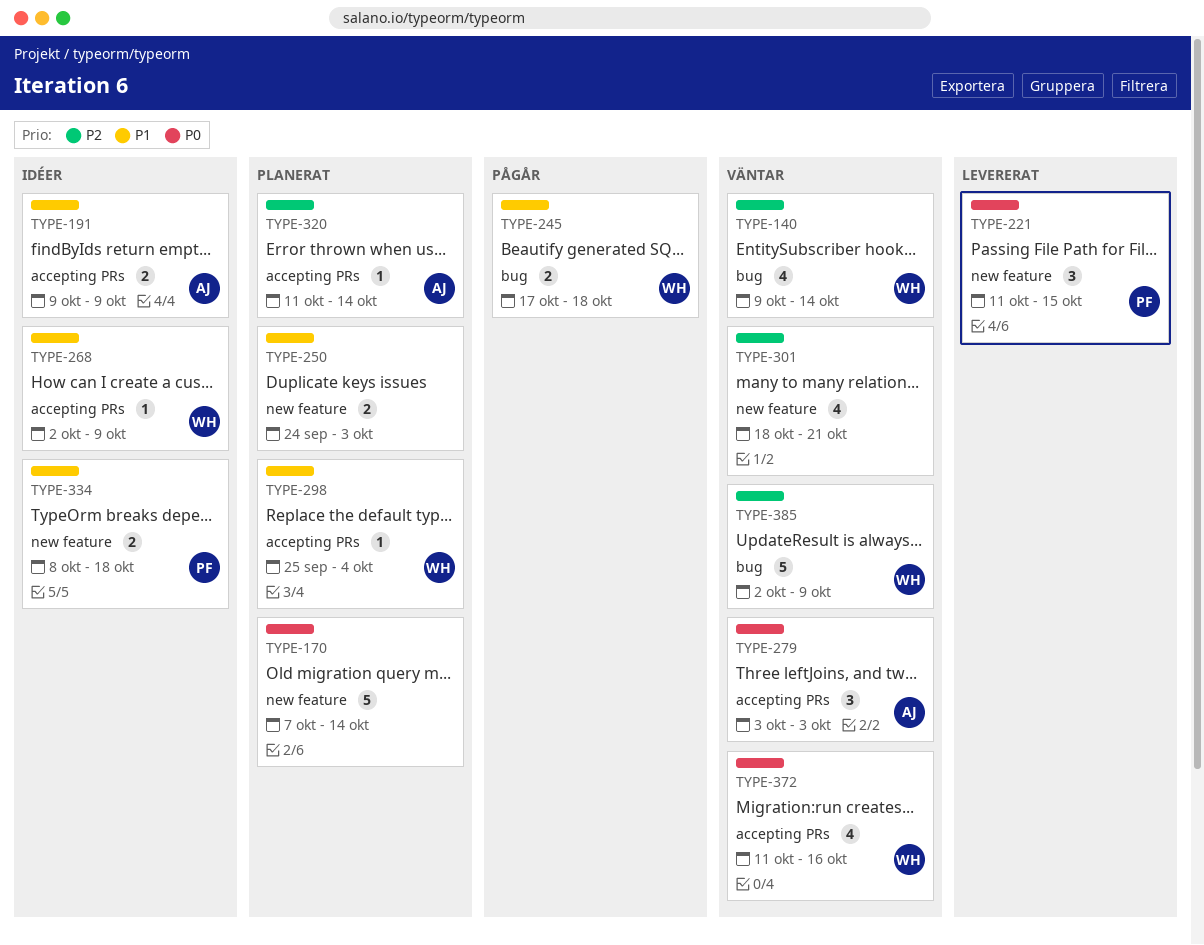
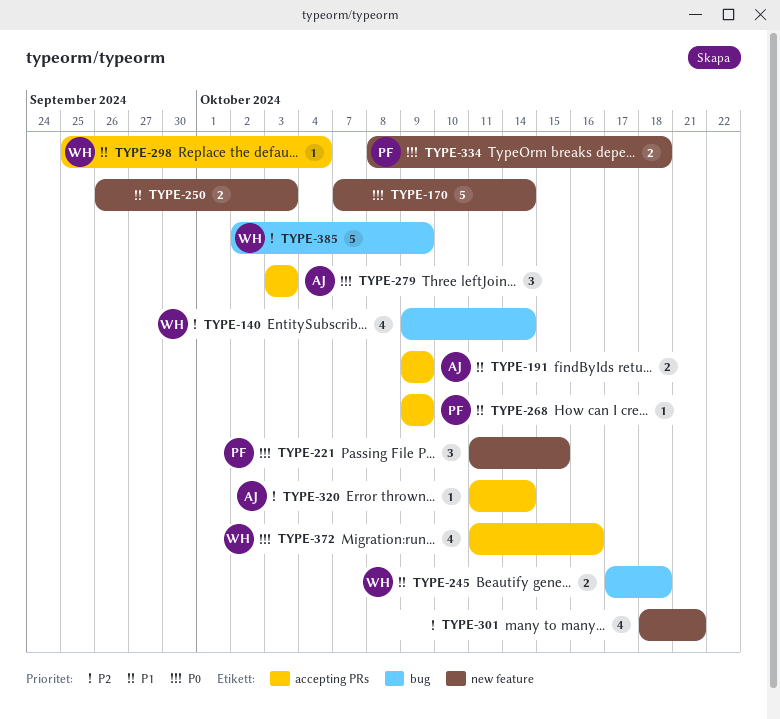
TYPE-250, start: Sep 24 -> Sep 26
TYPE-268, owner: WH -> PF
TYPE-268, start: Oct 2 -> Oct 9
TYPE-334, priority: P1 -> P0

